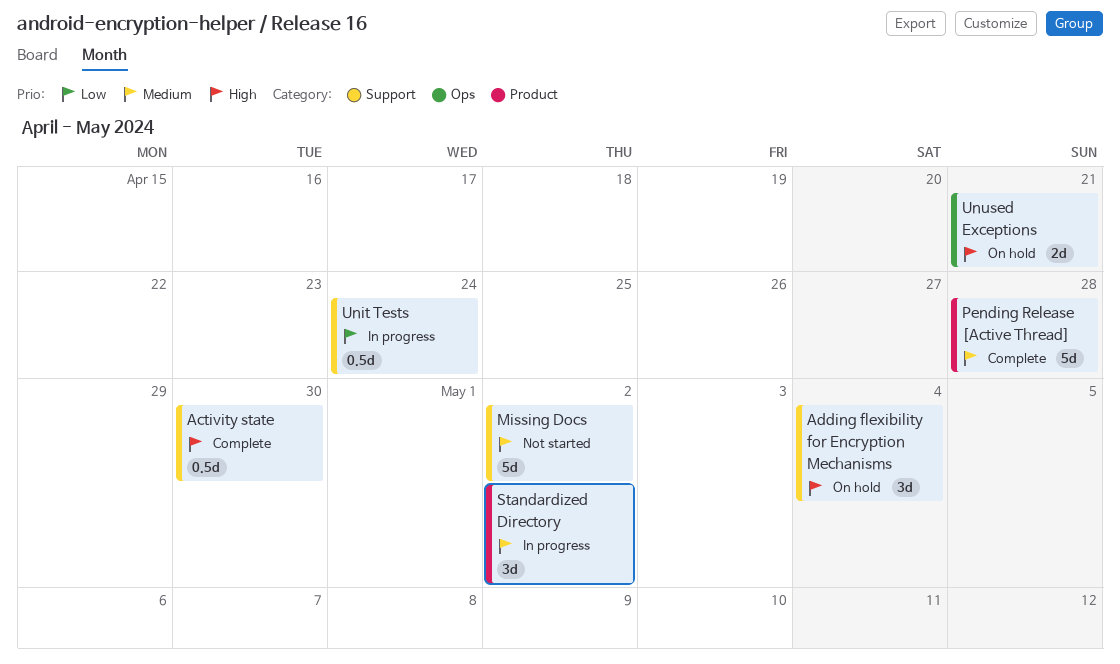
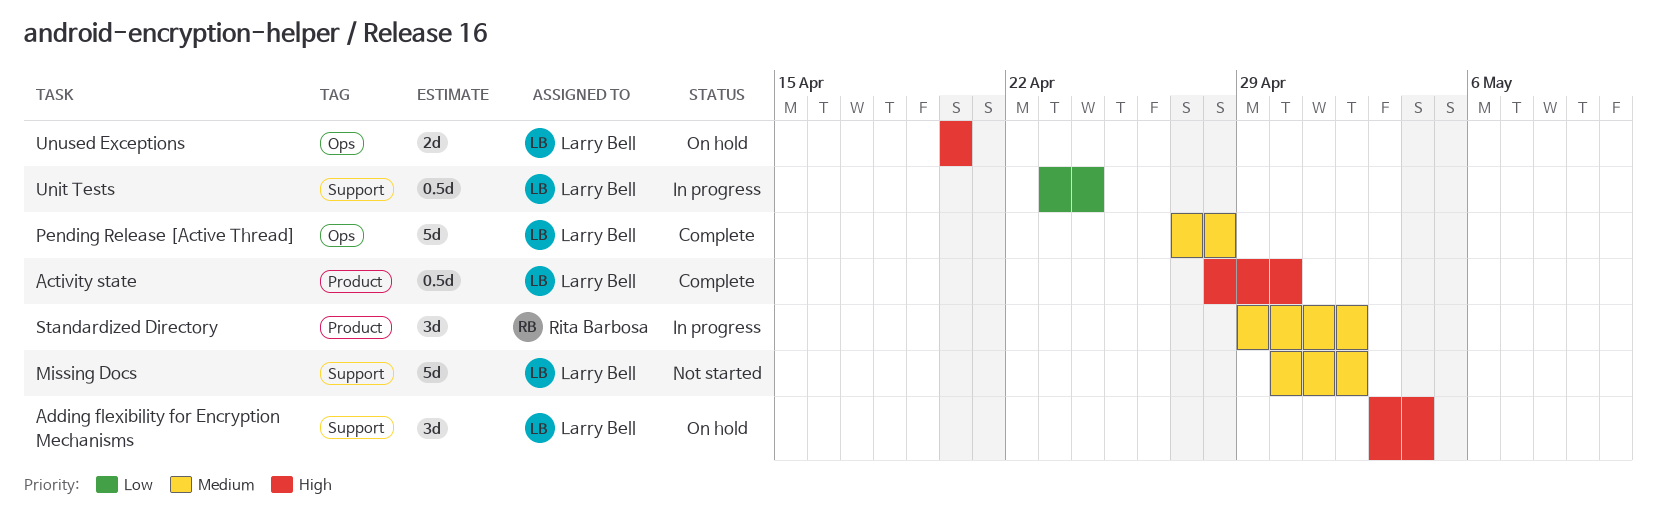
Activity state, label: Support -> Product
Pending Release [Active Thread], label: Product -> Ops
Unused Exceptions, due: Apr 21 -> Apr 20

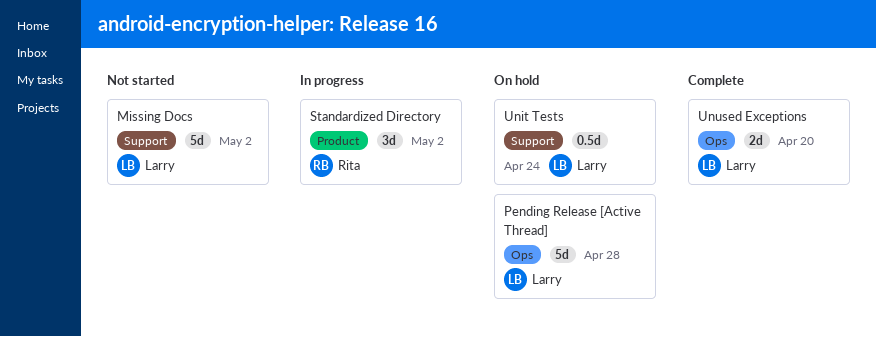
Activity state: present -> none
Adding flexibility for Encryption Mechanisms: present -> none
Pending Release [Active Thread], status: Complete -> On hold
Unit Tests, status: In progress -> On hold
Unused Exceptions, status: On hold -> Complete

